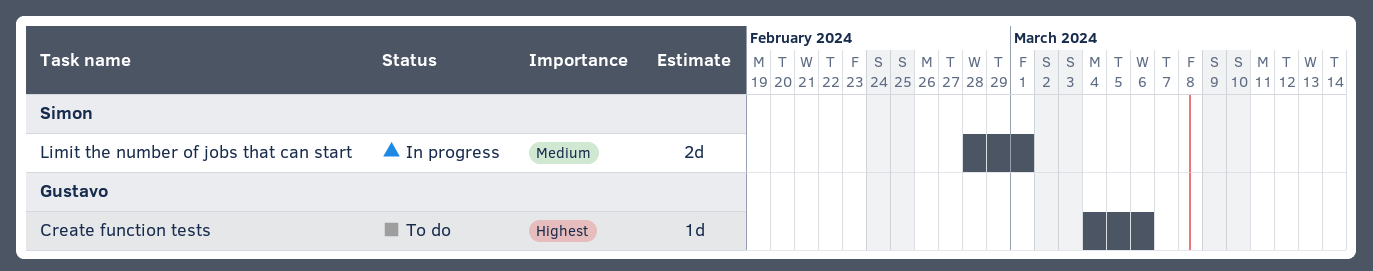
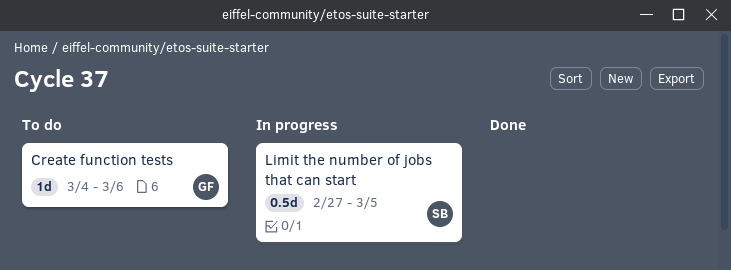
Limit the number of jobs that can start, estimate: 2d -> 0.5d
Limit the number of jobs that can start, start: Feb 28 -> Feb 27
Limit the number of jobs that can start, due: Mar 1 -> Mar 5

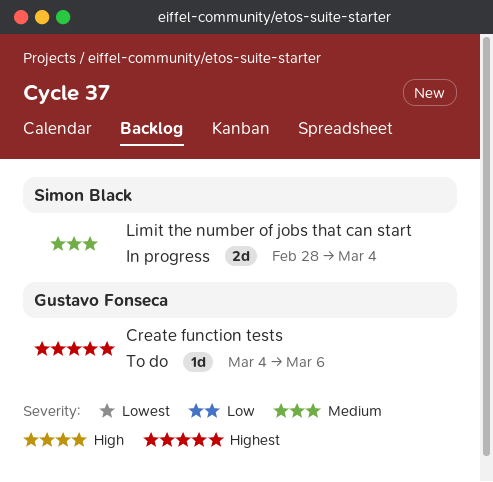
Limit the number of jobs that can start, estimate: 0.5d -> 2d
Limit the number of jobs that can start, start: Feb 27 -> Feb 28
Limit the number of jobs that can start, due: Mar 5 -> Mar 4

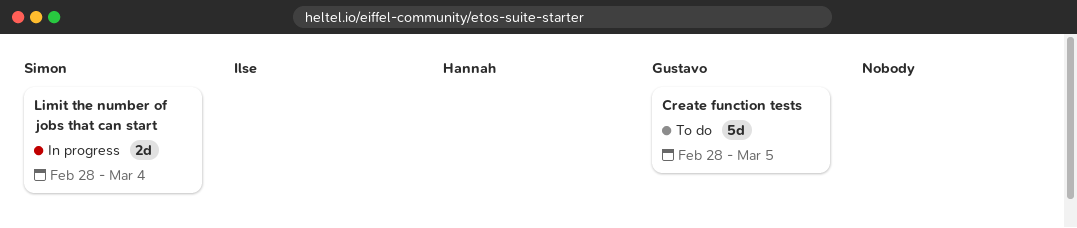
Create function tests, estimate: 1d -> 5d
Create function tests, start: Mar 4 -> Feb 28
Create function tests, due: Mar 6 -> Mar 5

